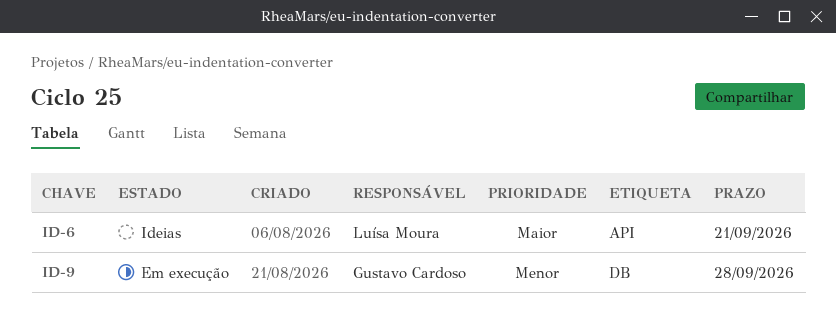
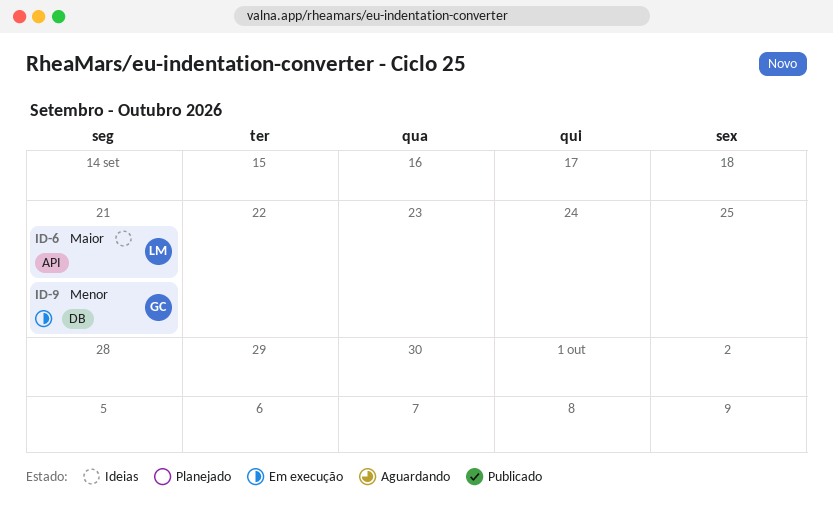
ID-9, due: Sep 28 -> Sep 21

